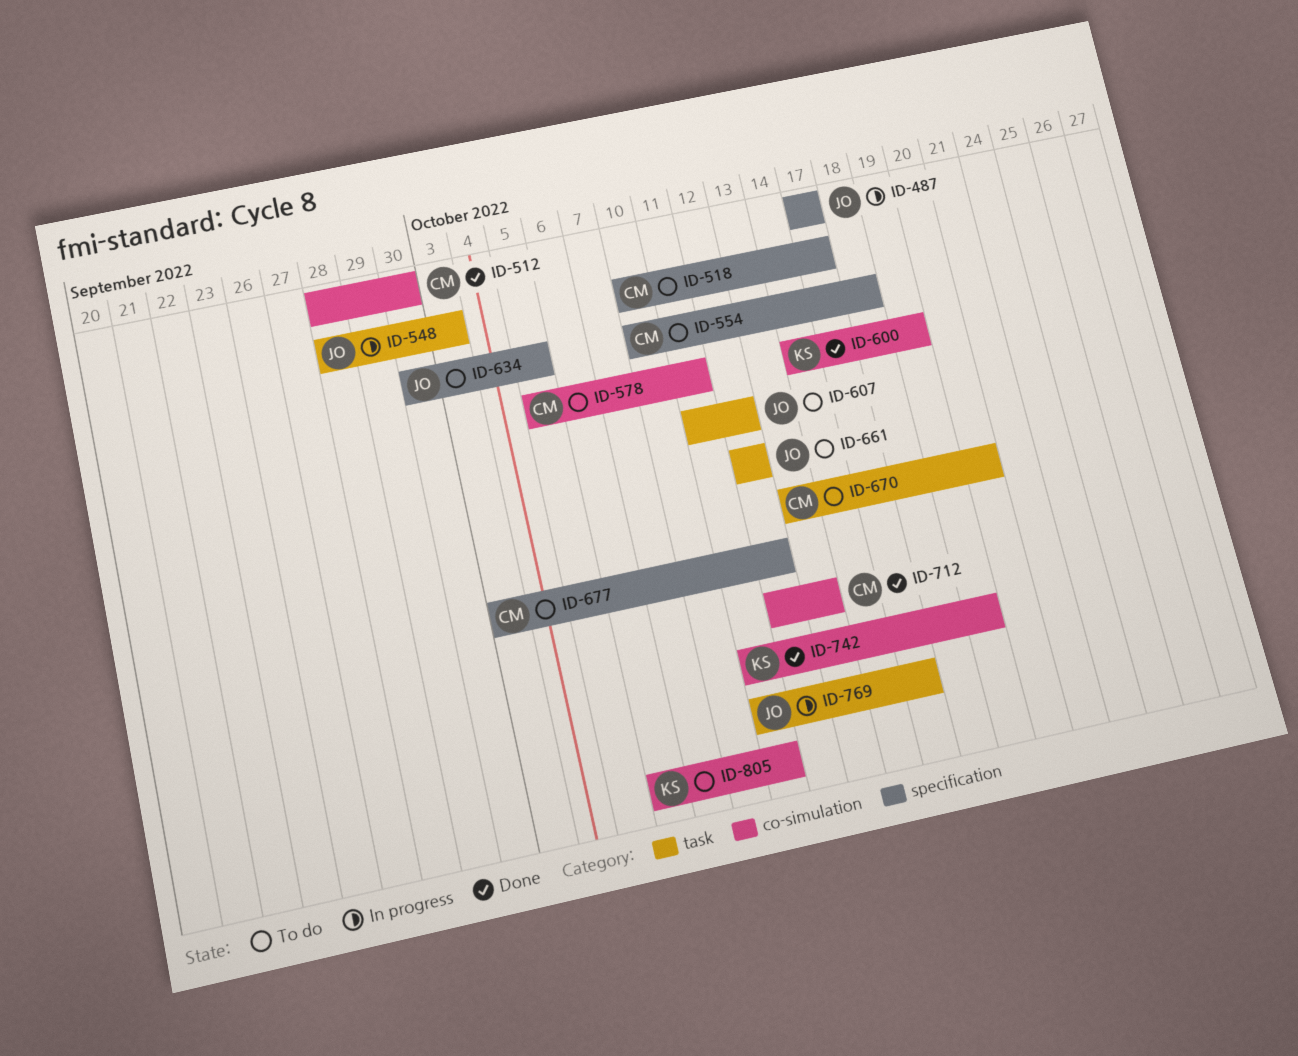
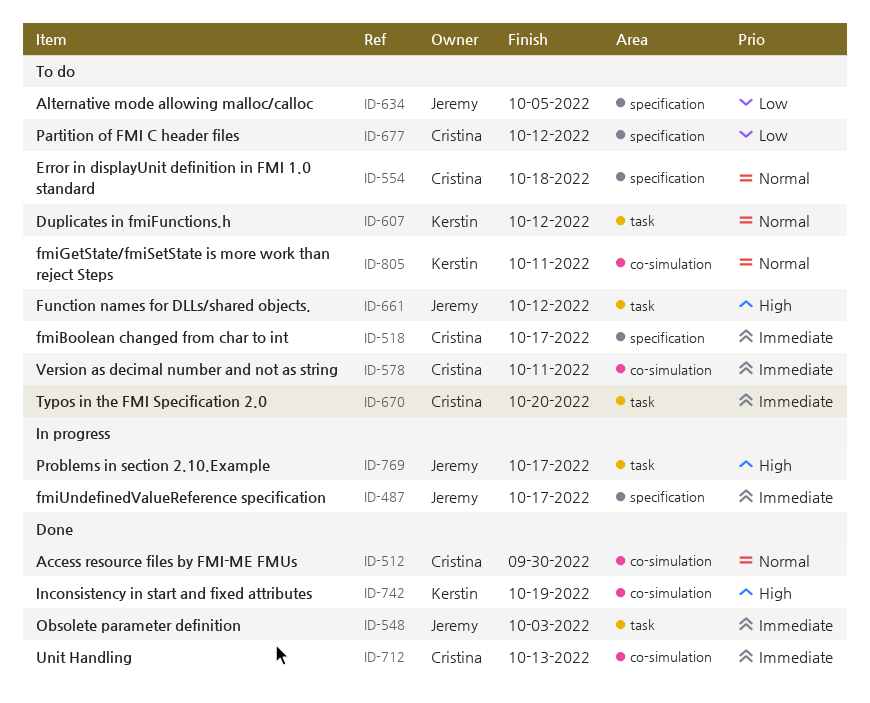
ID-548, status: In progress -> Done
ID-600: present -> none
ID-607, owner: Jeremy -> Kerstin

